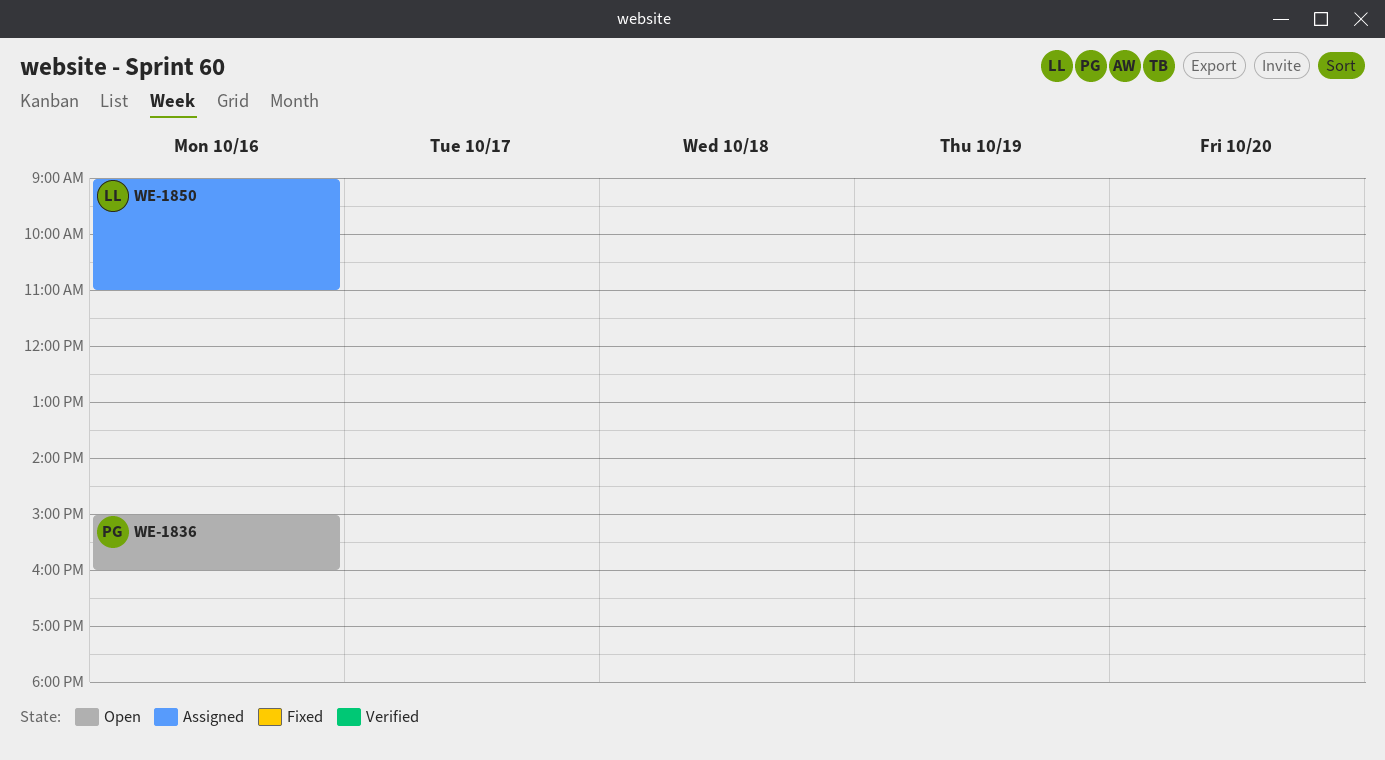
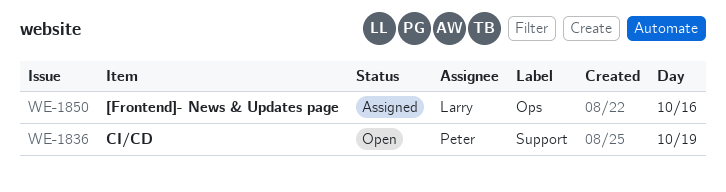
WE-1836, day: Oct 16 -> Oct 19

